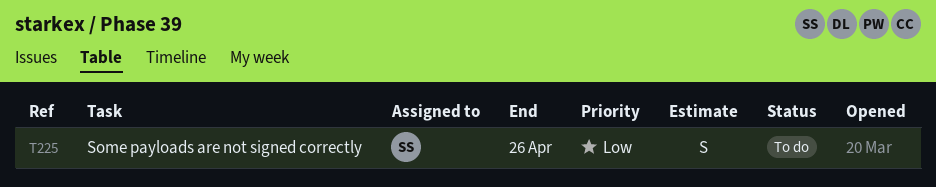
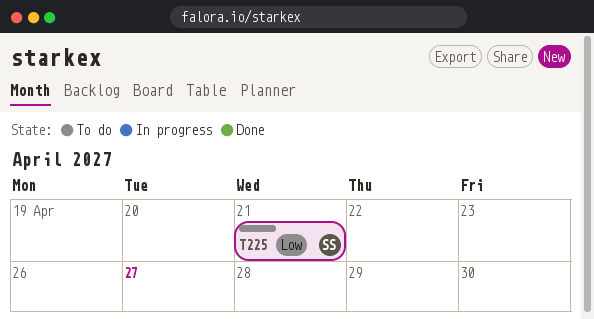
T225, due: Apr 26 -> Apr 21

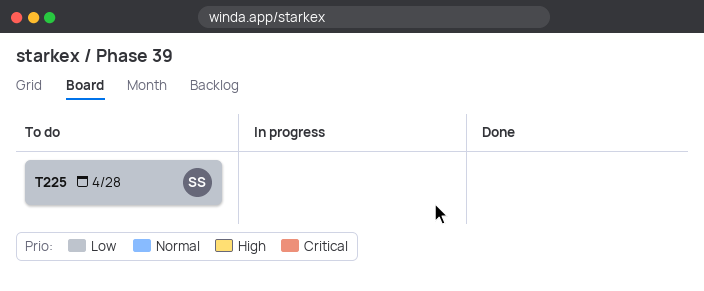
T225, due: Apr 21 -> Apr 28

